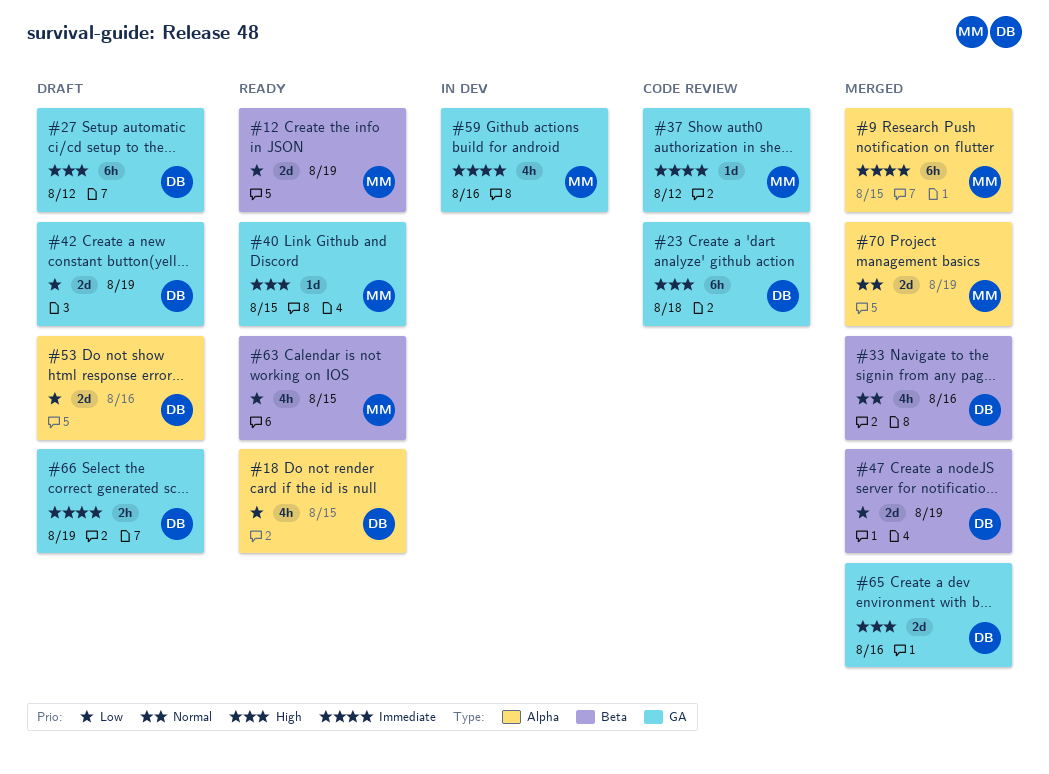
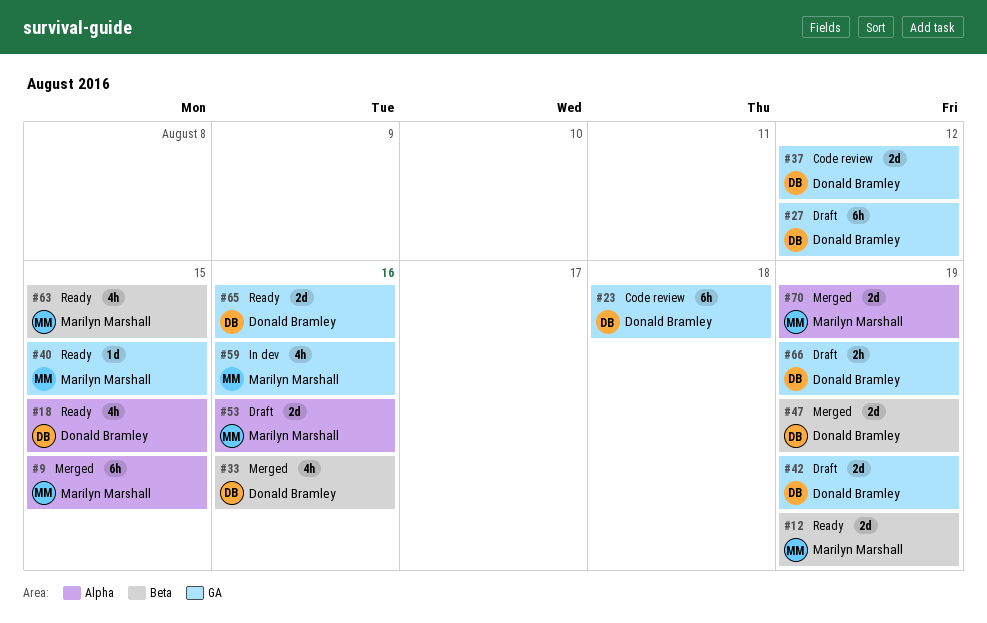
#37, owner: Marilyn Marshall -> Donald Bramley
#37, estimate: 1d -> 2d
#53, owner: Donald Bramley -> Marilyn Marshall
#65, status: Merged -> Ready

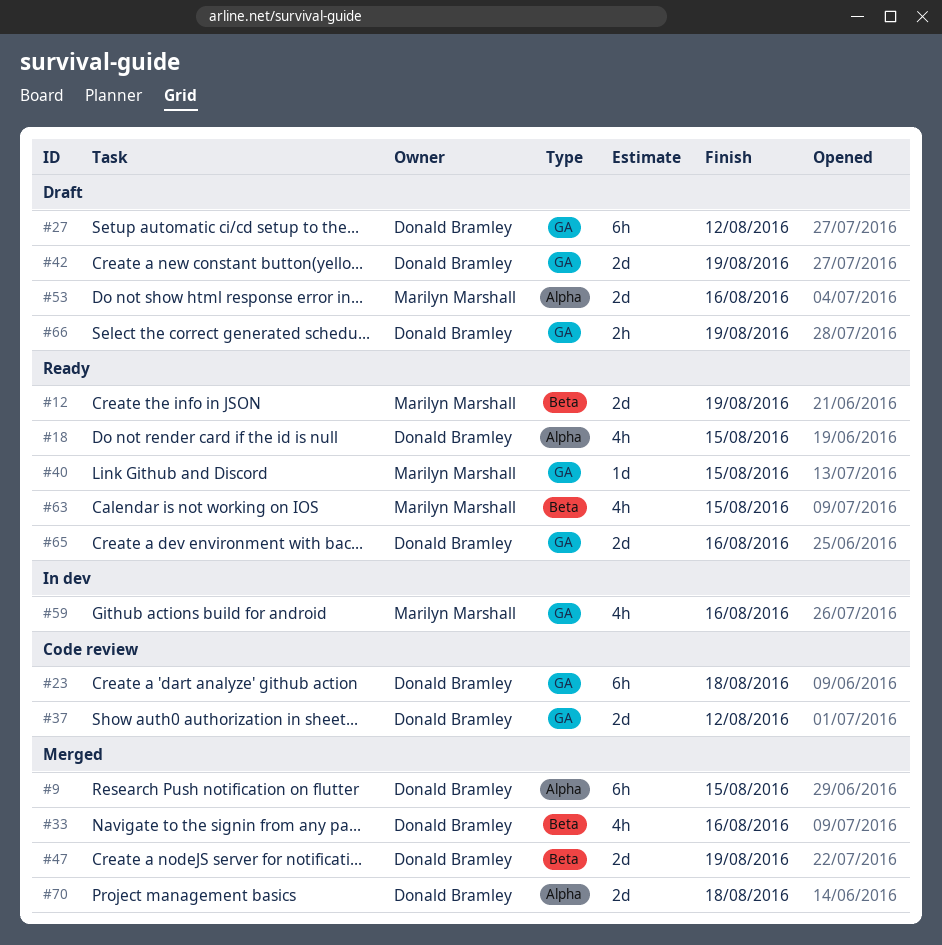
#9, owner: Marilyn Marshall -> Donald Bramley
#70, owner: Marilyn Marshall -> Donald Bramley
#70, due: Aug 19 -> Aug 18

